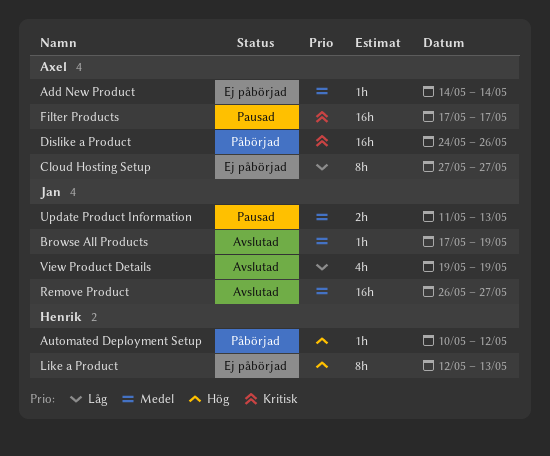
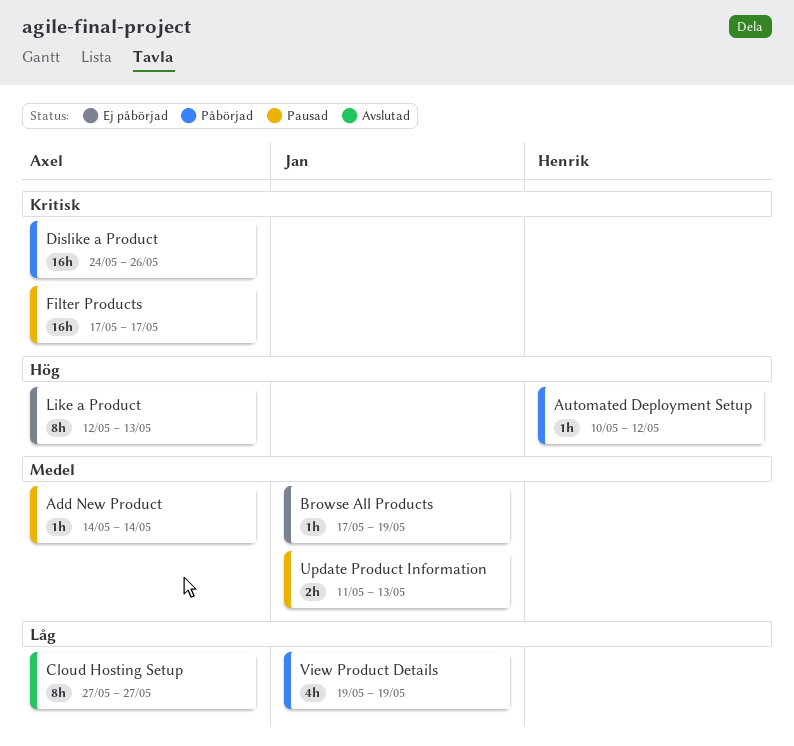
Add New Product, status: Ej påbörjad -> Pausad
Browse All Products, status: Avslutad -> Ej påbörjad
Cloud Hosting Setup, status: Ej påbörjad -> Avslutad
Like a Product, owner: Henrik -> Axel
Remove Product: present -> none
View Product Details, status: Avslutad -> Påbörjad

